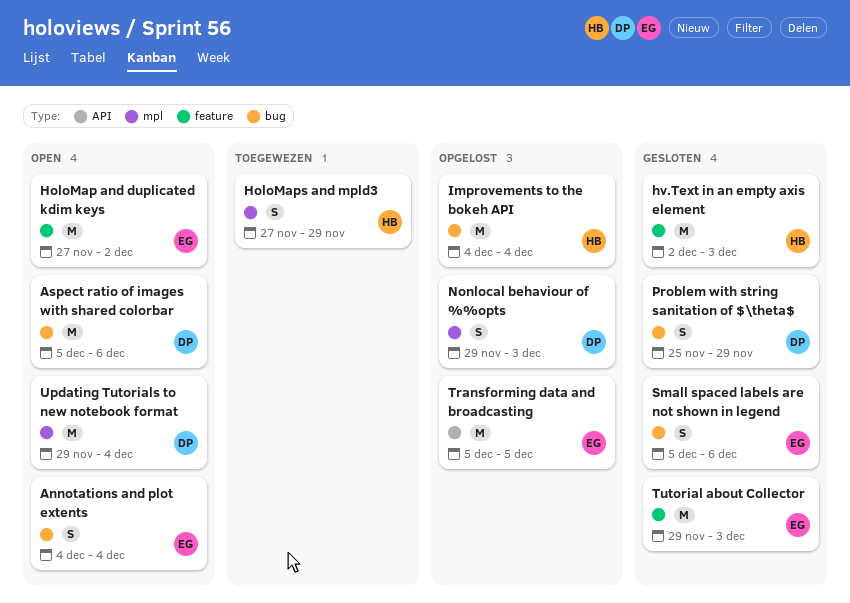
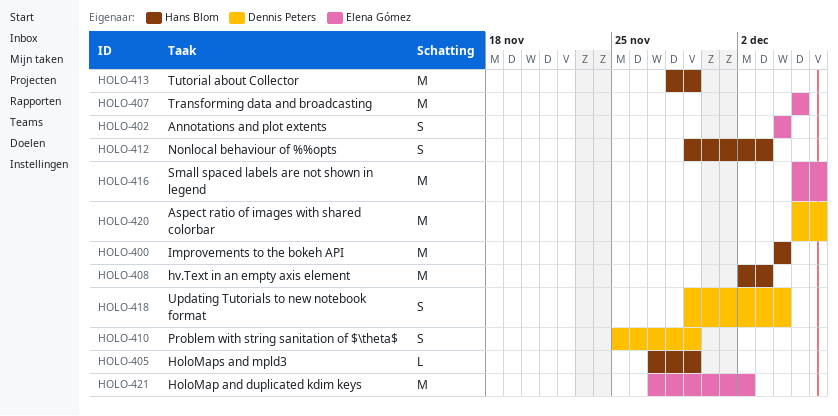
HoloMaps and mpld3, estimate: S -> L
Nonlocal behaviour of %%opts, owner: Dennis Peters -> Hans Blom
Small spaced labels are not shown in legend, estimate: S -> M
Tutorial about Collector, owner: Elena Gómez -> Hans Blom
Tutorial about Collector, start: Nov 29 -> Nov 28
Tutorial about Collector, due: Dec 3 -> Nov 29
Updating Tutorials to new notebook format, estimate: M -> S

